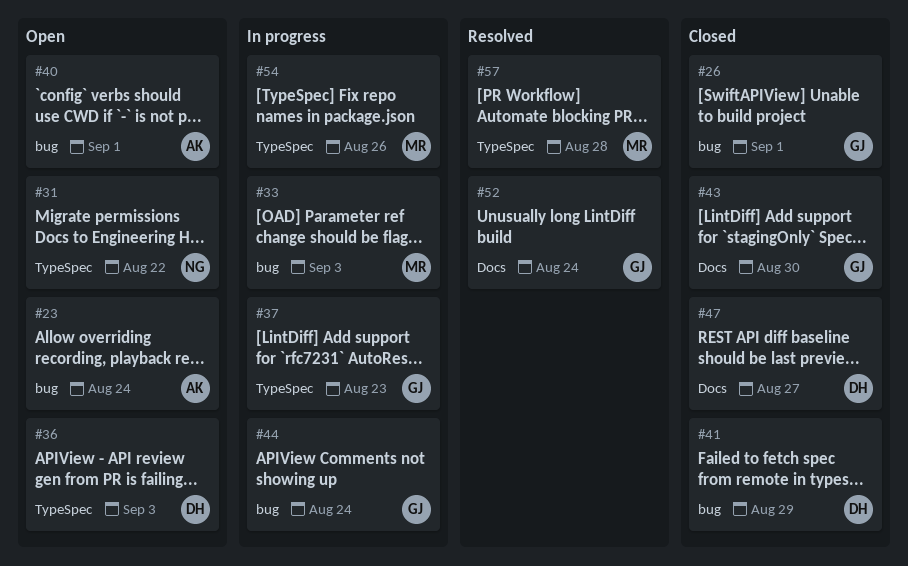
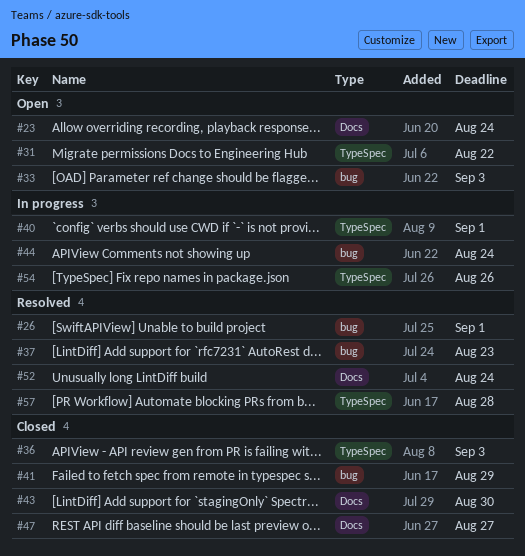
#23, label: bug -> Docs
#26, status: Closed -> Resolved
#33, status: In progress -> Open
#36, status: Open -> Closed
#37, status: In progress -> Resolved
#37, label: TypeSpec -> bug
#40, status: Open -> In progress
#40, label: bug -> TypeSpec

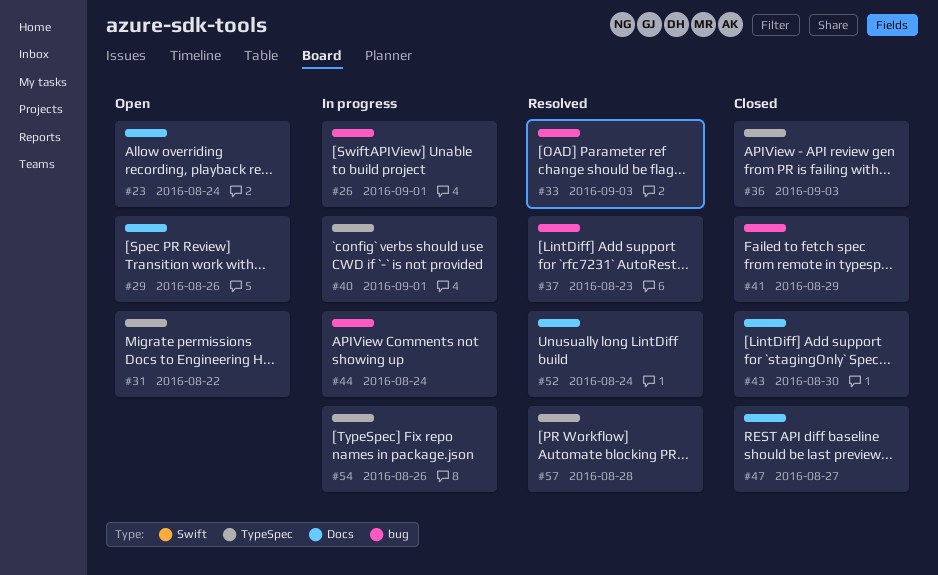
#26, status: Resolved -> In progress
#29: none -> present
#33, status: Open -> Resolved

